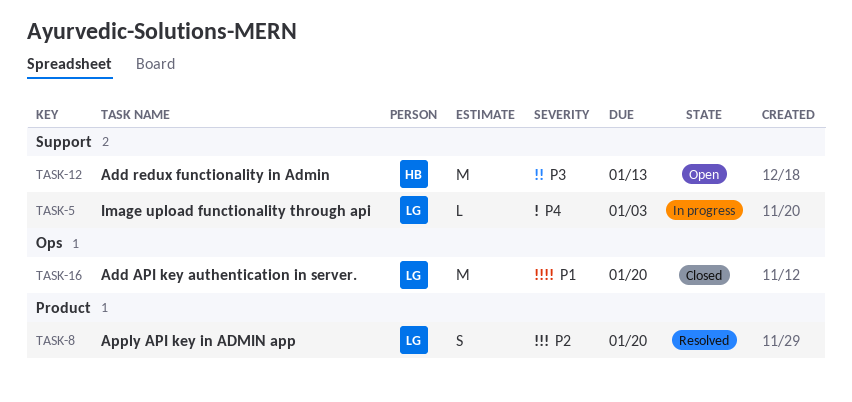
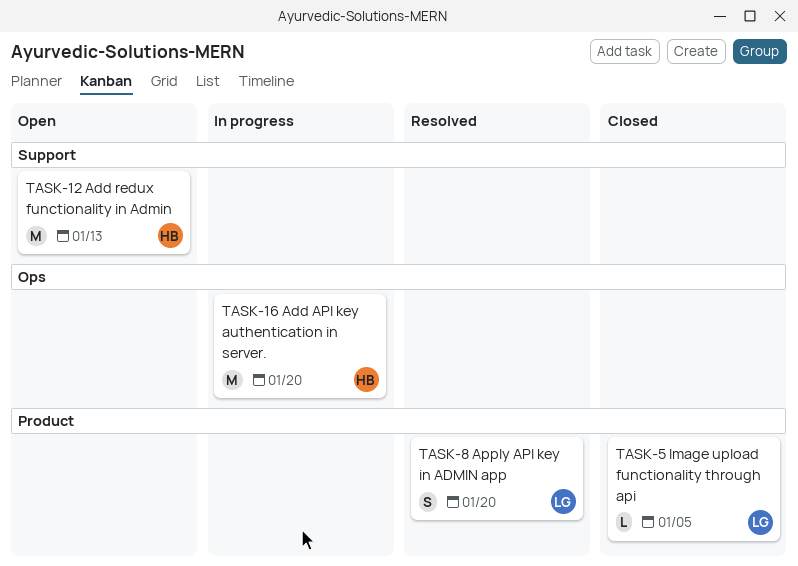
TASK-5, status: In progress -> Closed
TASK-5, label: Support -> Product
TASK-5, due: Jan 3 -> Jan 5
TASK-16, status: Closed -> In progress
TASK-16, owner: LG -> HB

